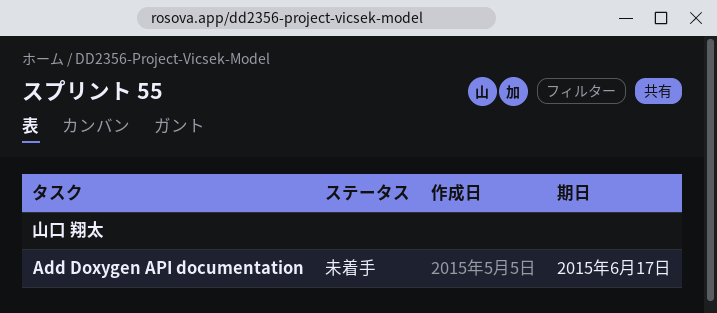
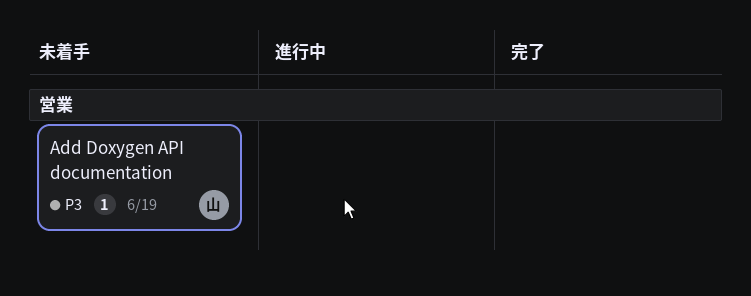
Add Doxygen API documentation, due: Jun 17 -> Jun 19

